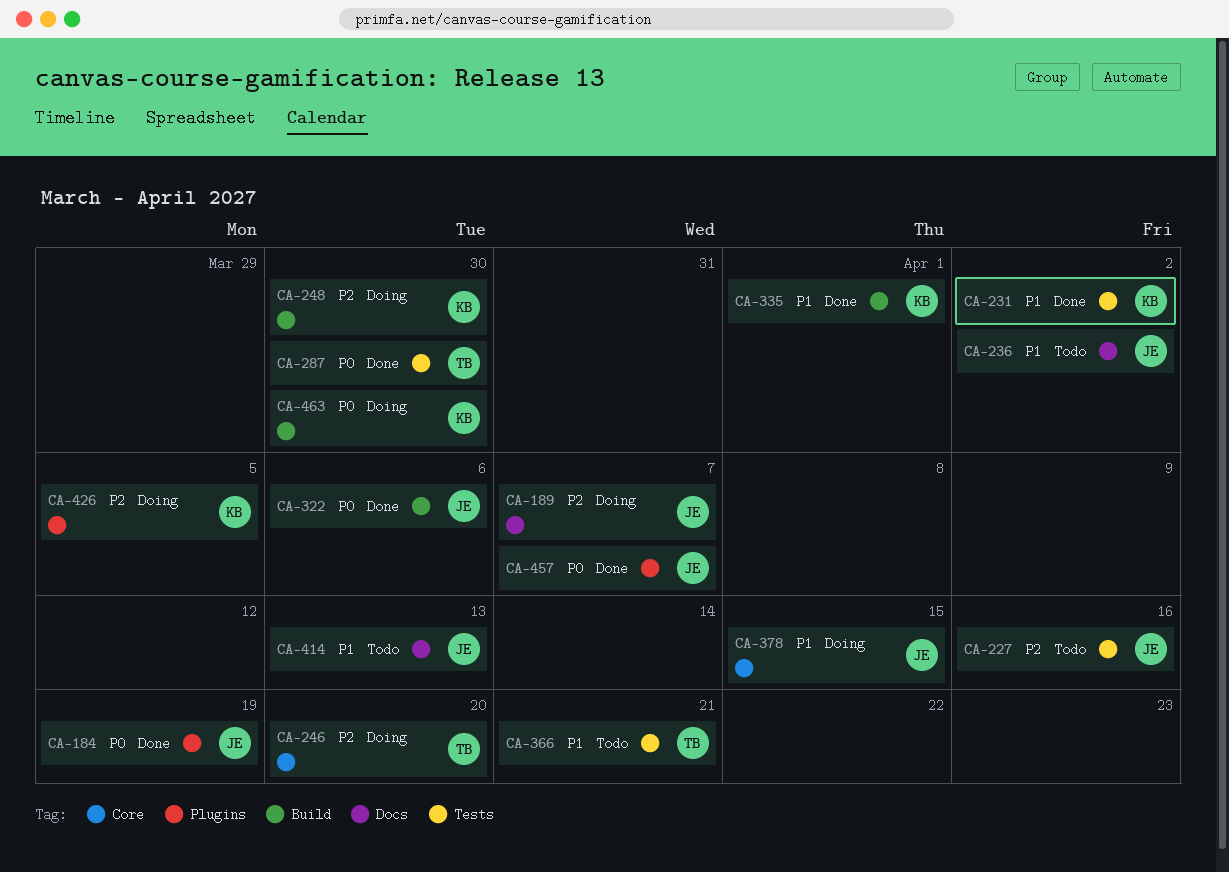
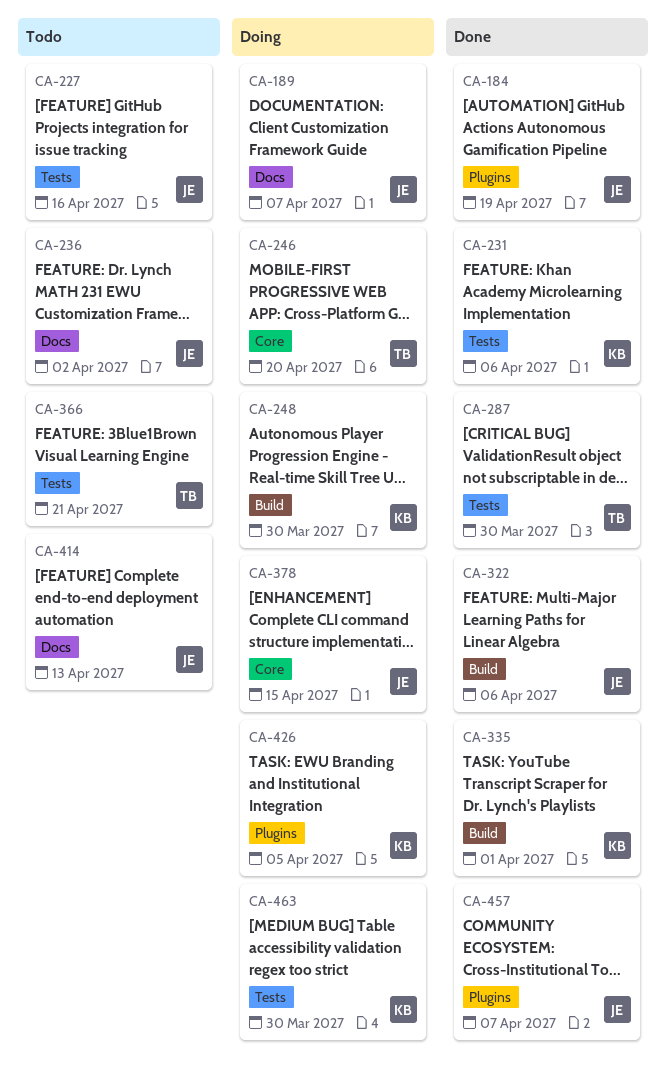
CA-231, due: Apr 2 -> Apr 6
CA-463, label: Build -> Tests

